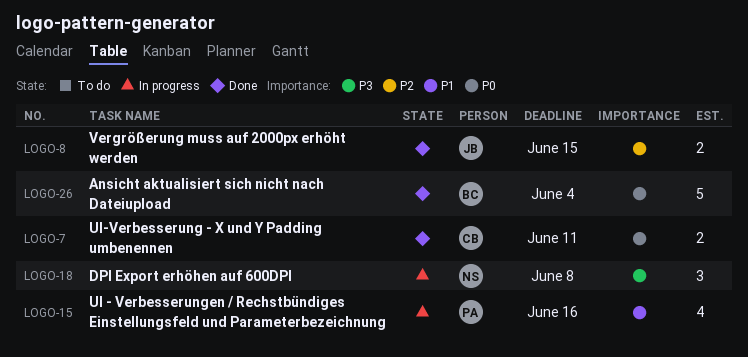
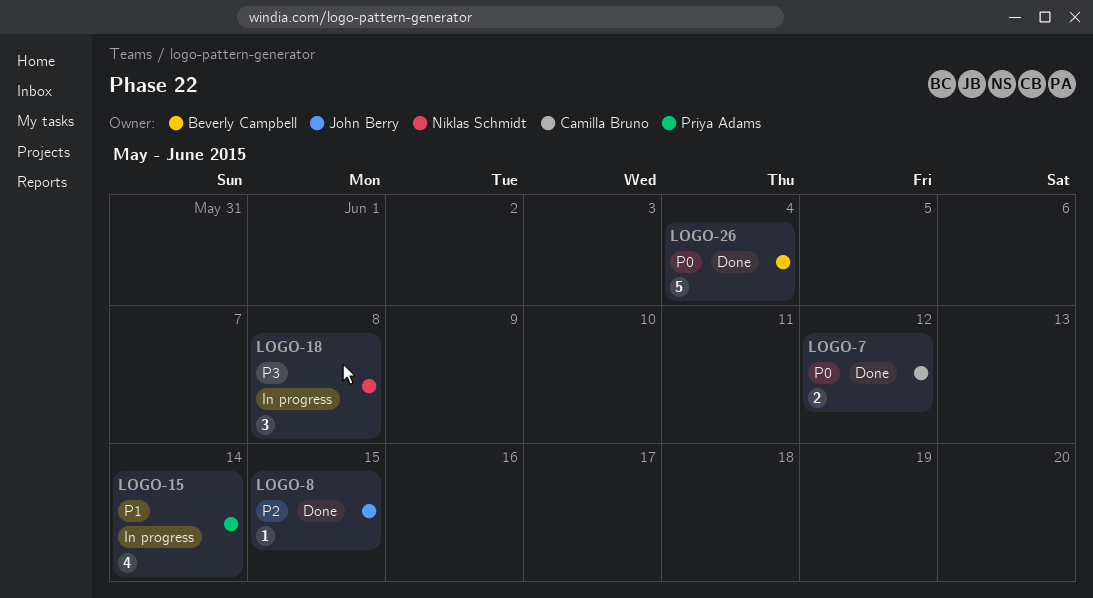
LOGO-7, due: Jun 11 -> Jun 12
LOGO-8, estimate: 2 -> 1
LOGO-15, due: Jun 16 -> Jun 14

